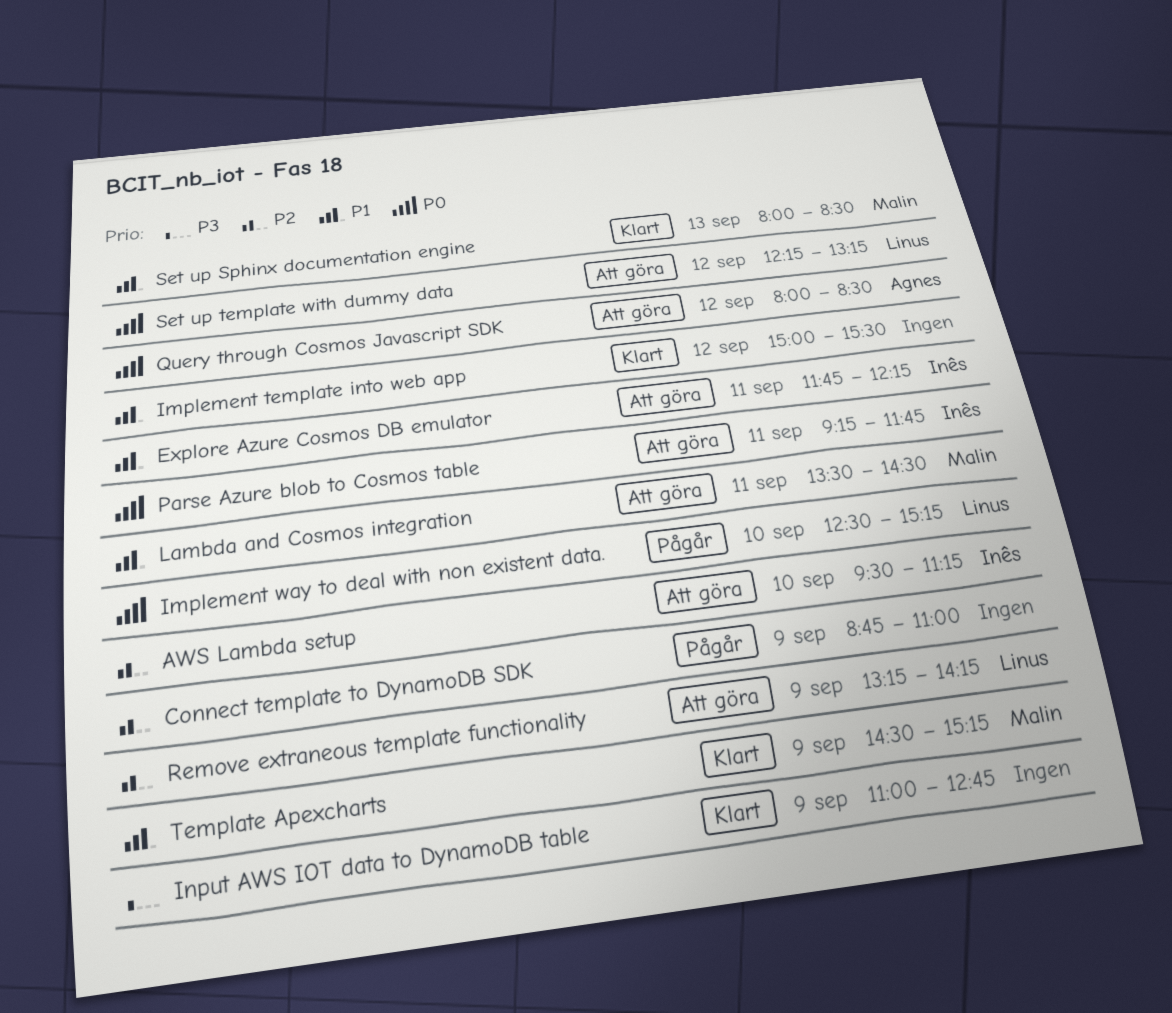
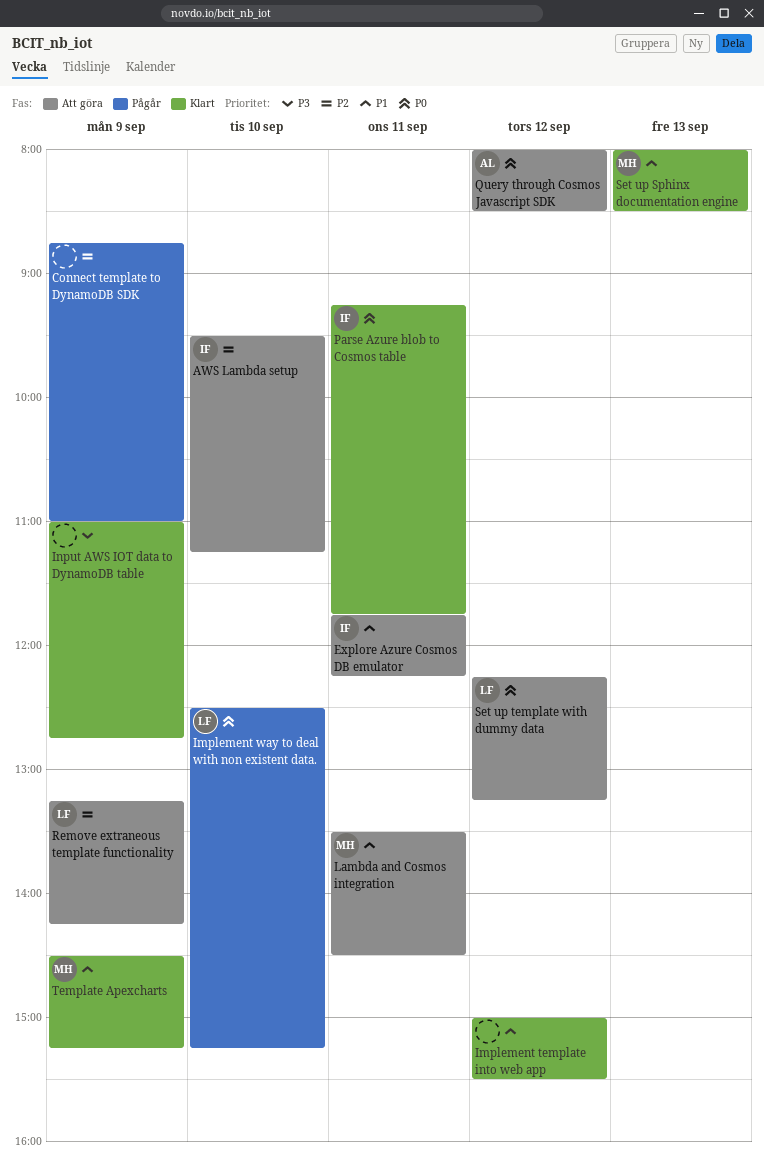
Parse Azure blob to Cosmos table, status: Att göra -> Klart

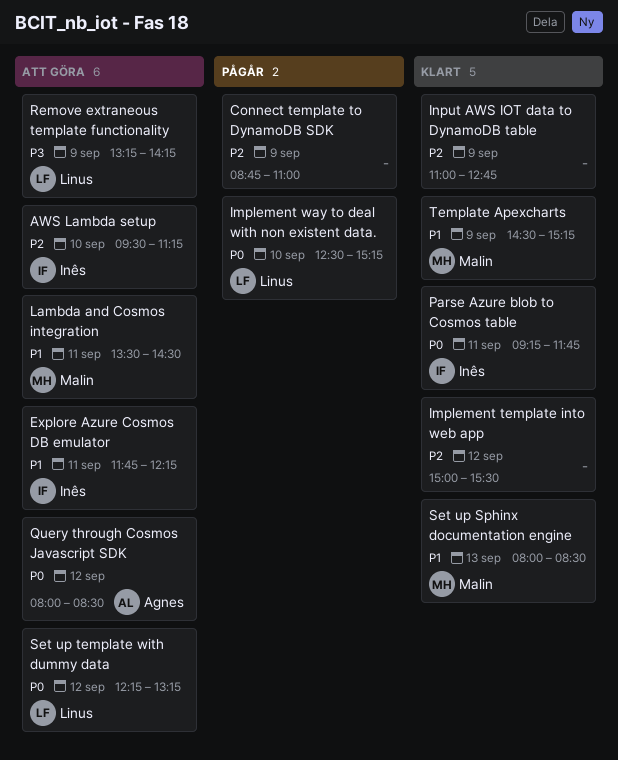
Implement template into web app, priority: P1 -> P2
Input AWS IOT data to DynamoDB table, priority: P3 -> P2
Remove extraneous template functionality, priority: P2 -> P3

